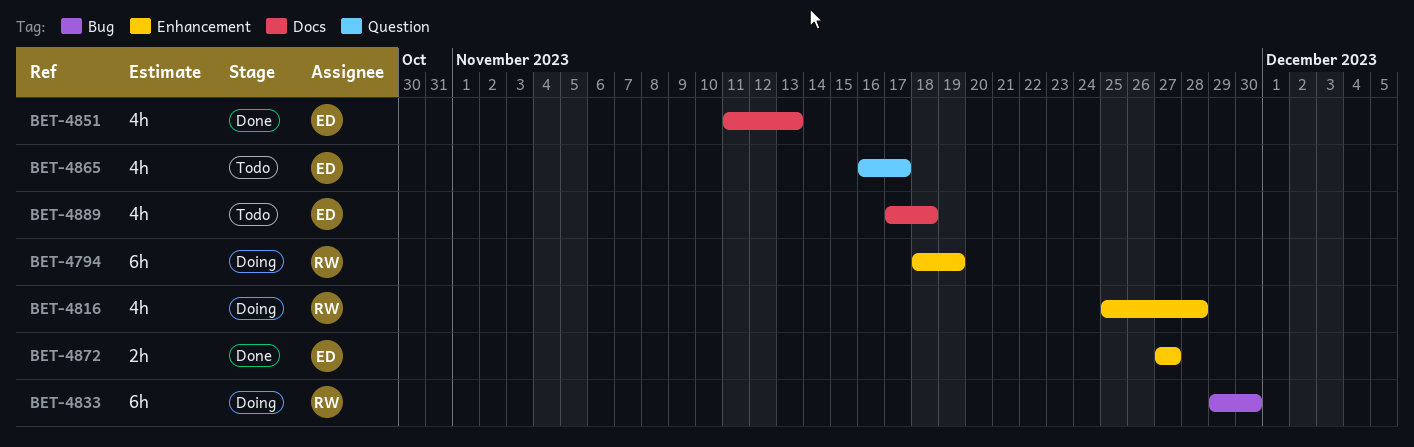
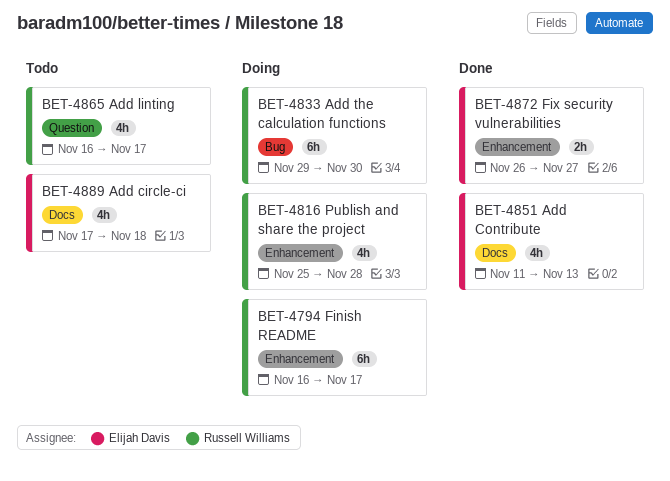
BET-4794, start: Nov 18 -> Nov 16
BET-4794, due: Nov 19 -> Nov 17
BET-4865, owner: Elijah Davis -> Russell Williams
BET-4872, start: Nov 27 -> Nov 26

